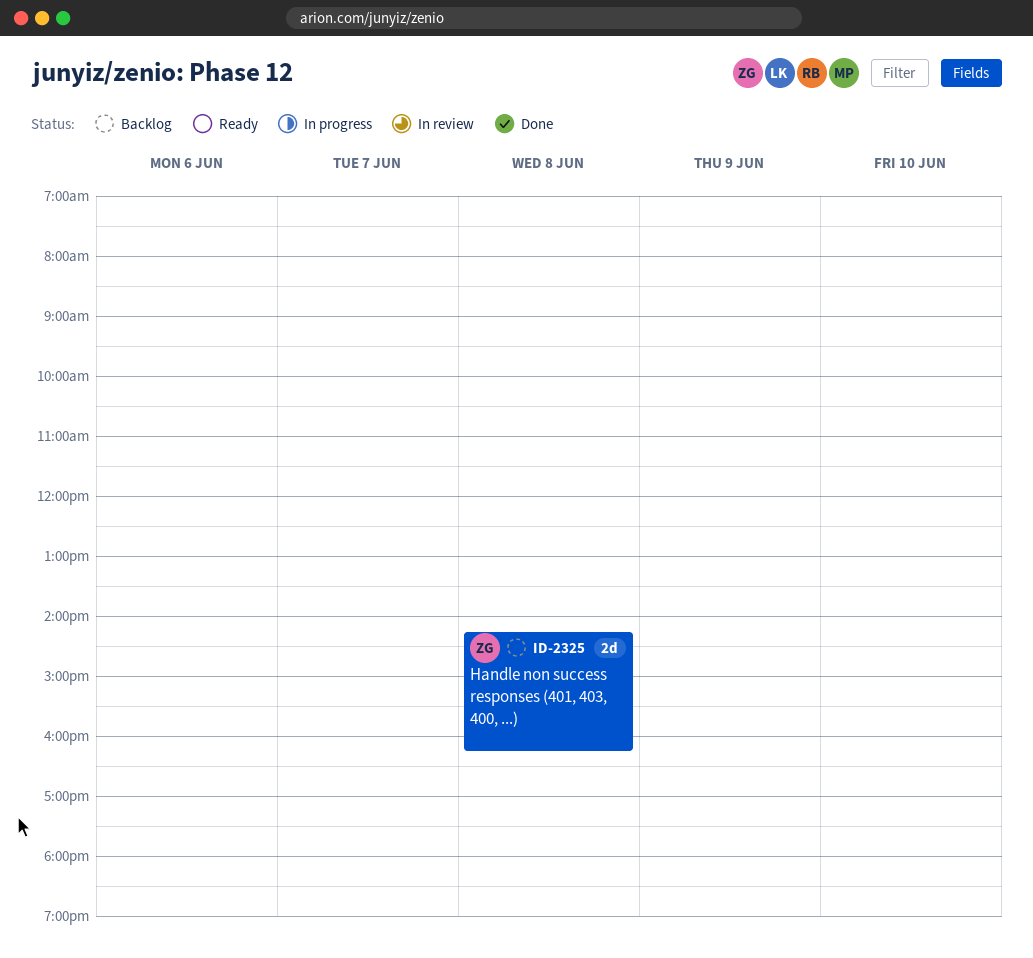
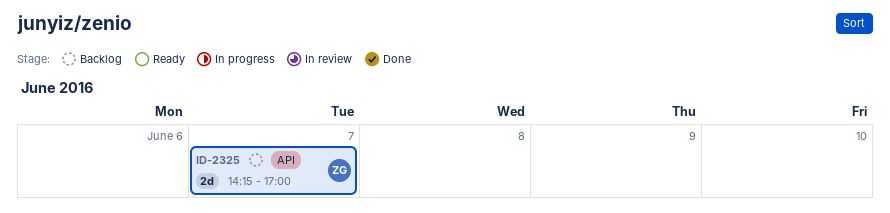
ID-2325, day: Jun 8 -> Jun 7
ID-2325, ends: 16:15 -> 17:00

